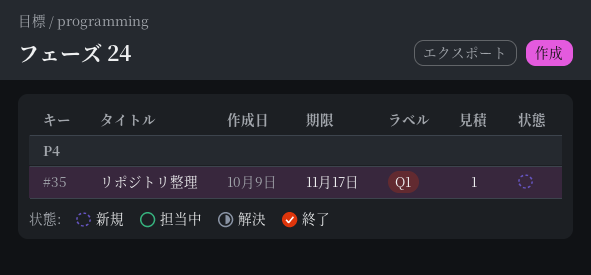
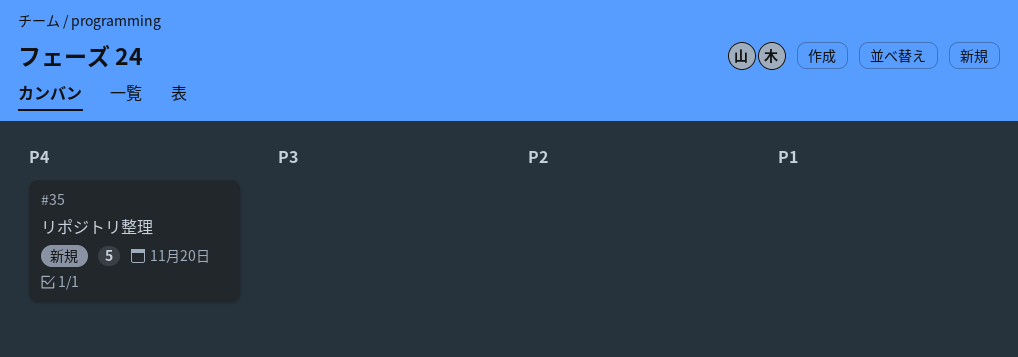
#35, estimate: 1 -> 5
#35, due: Nov 17 -> Nov 20

